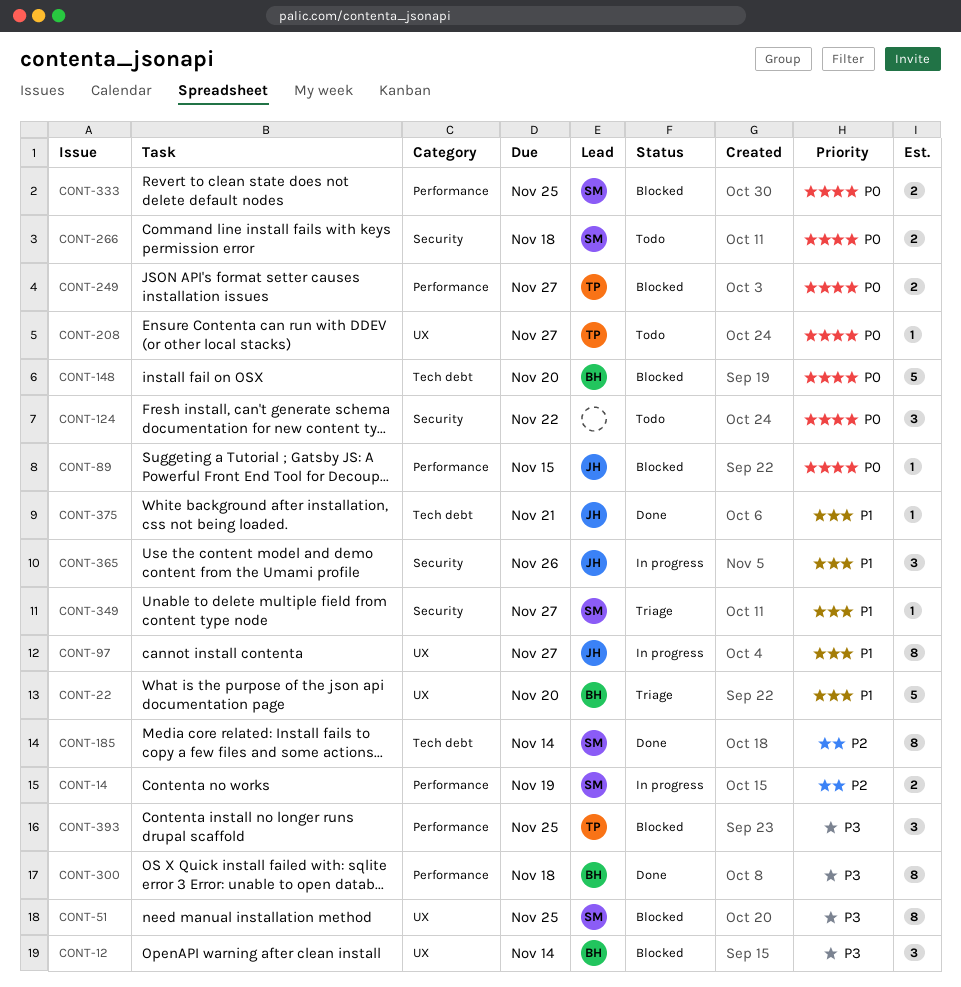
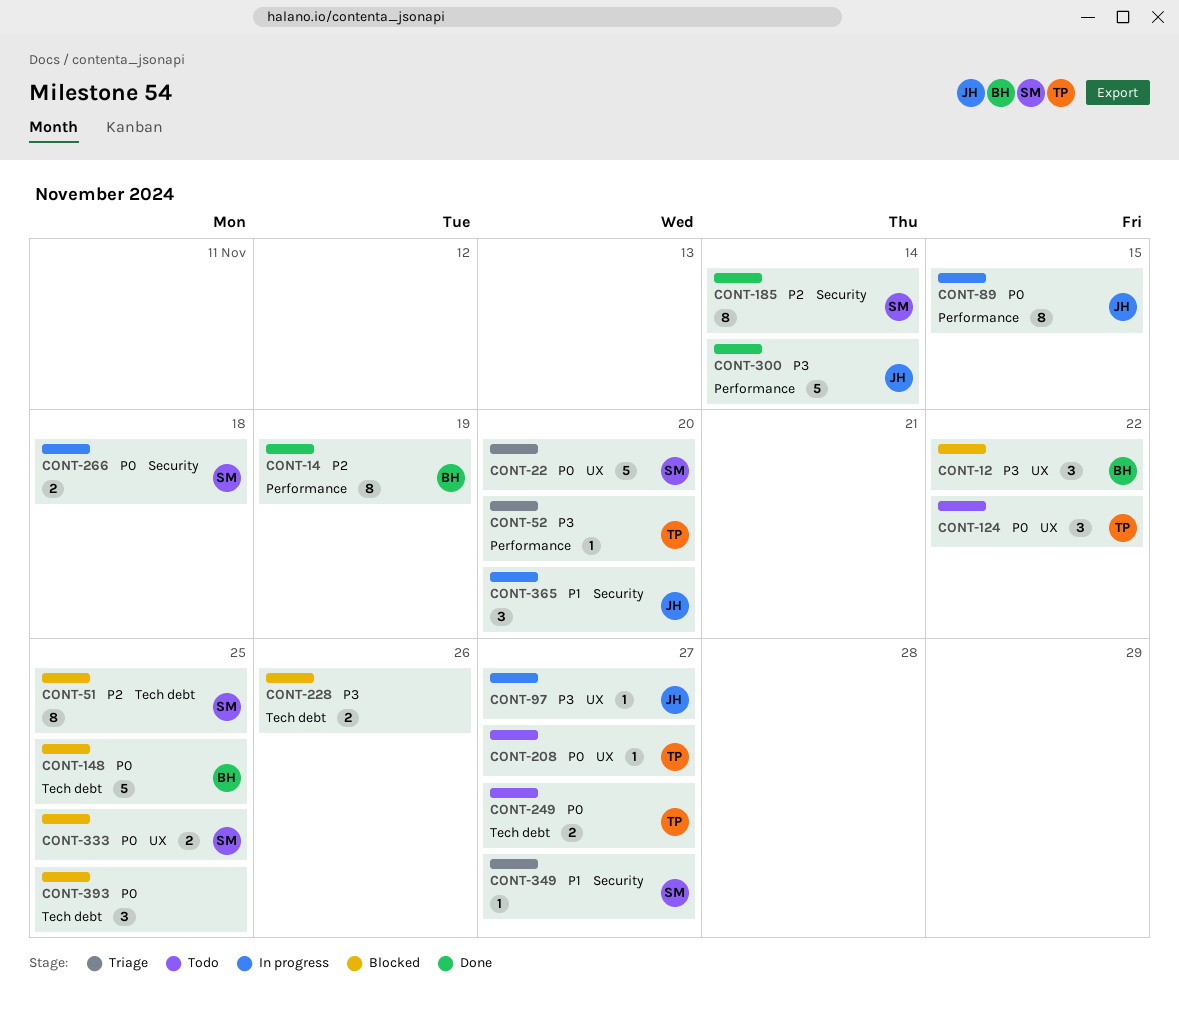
CONT-12, due: Nov 14 -> Nov 22
CONT-14, status: In progress -> Done
CONT-14, owner: SM -> BH
CONT-14, estimate: 2 -> 8
CONT-22, owner: BH -> SM
CONT-22, priority: P1 -> P0
CONT-51, priority: P3 -> P2
CONT-51, label: UX -> Tech debt
CONT-52: none -> present
CONT-89, status: Blocked -> In progress
CONT-89, estimate: 1 -> 8
CONT-97, priority: P1 -> P3
CONT-97, estimate: 8 -> 1
CONT-124, owner: none -> TP
CONT-124, label: Security -> UX
CONT-148, due: Nov 20 -> Nov 25
CONT-185, label: Tech debt -> Security
CONT-228: none -> present
CONT-249, status: Blocked -> Todo
CONT-249, label: Performance -> Tech debt
CONT-266, status: Todo -> In progress
CONT-300, owner: BH -> JH
CONT-300, estimate: 8 -> 5
CONT-300, due: Nov 18 -> Nov 14
CONT-333, label: Performance -> UX
CONT-365, due: Nov 26 -> Nov 20
CONT-375: present -> none
CONT-393, owner: TP -> none
CONT-393, priority: P3 -> P0
CONT-393, label: Performance -> Tech debt

